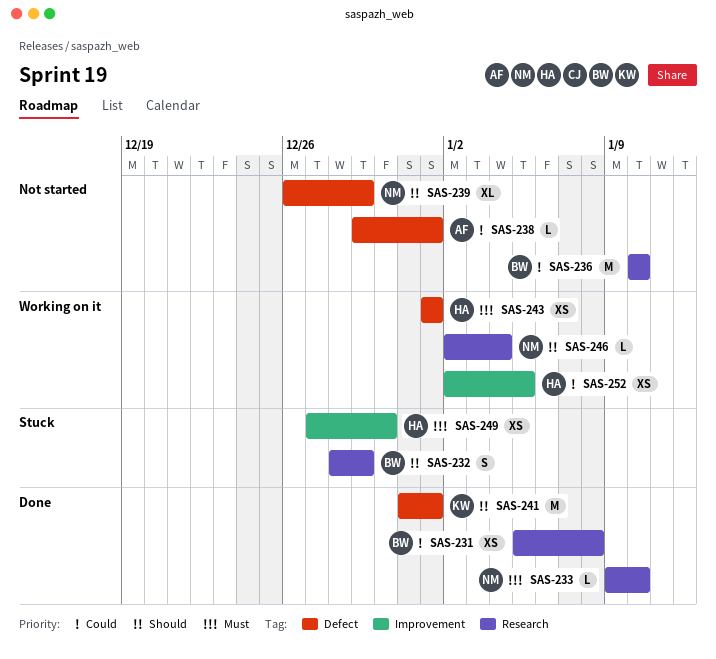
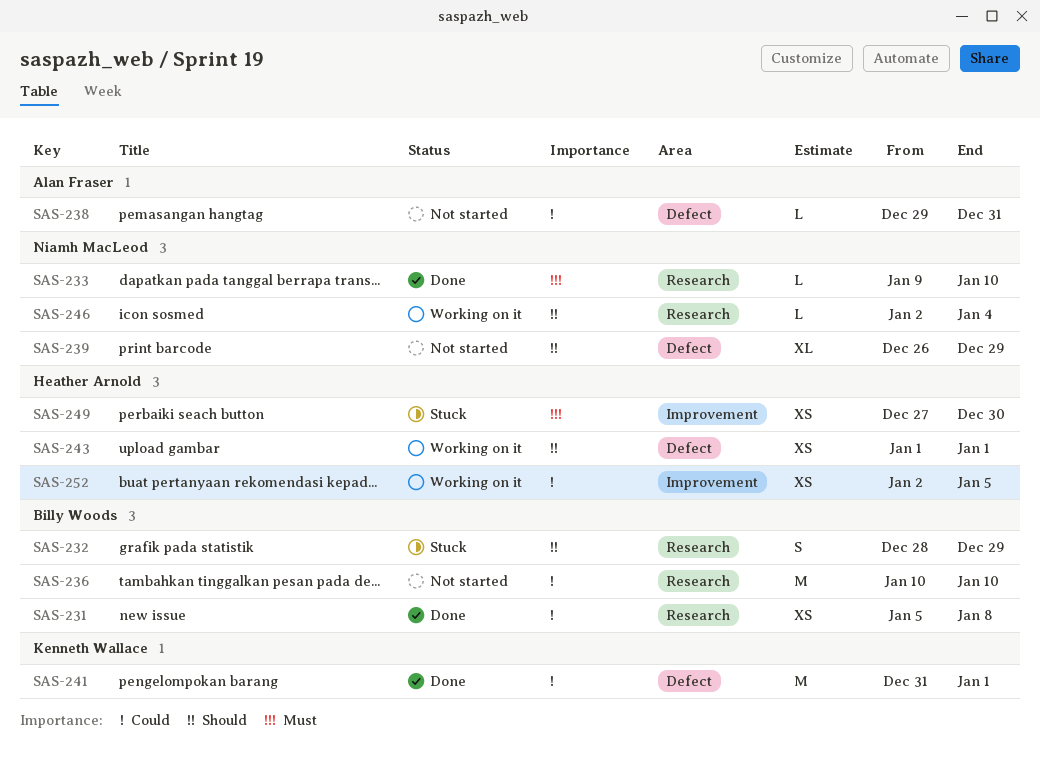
SAS-238, due: Jan 1 -> Dec 31
SAS-241, priority: Should -> Could
SAS-243, priority: Must -> Should

